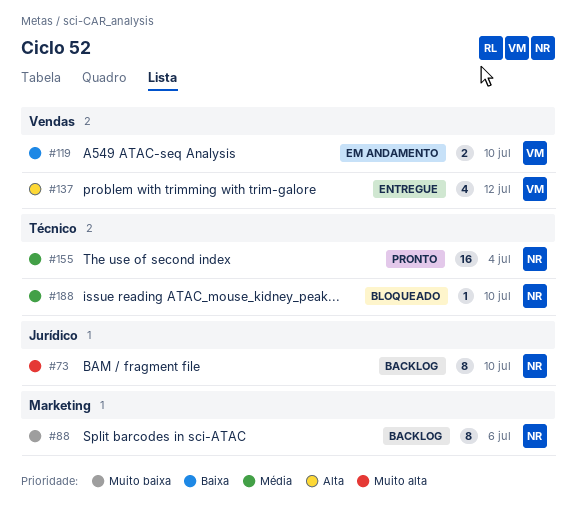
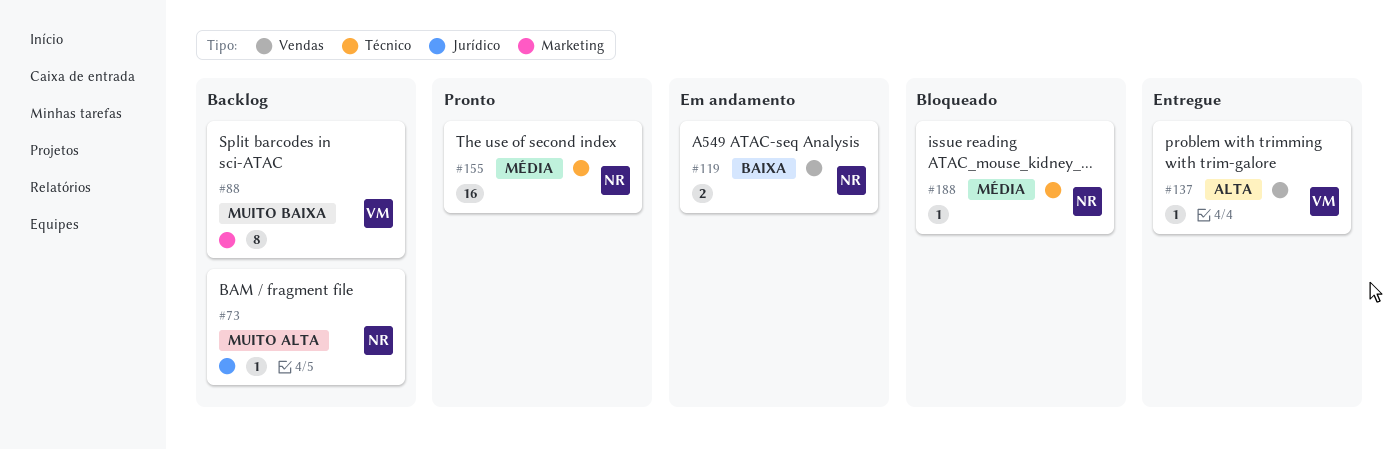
#73, estimate: 8 -> 1
#88, owner: NR -> VM
#119, owner: VM -> NR
#137, estimate: 4 -> 1

